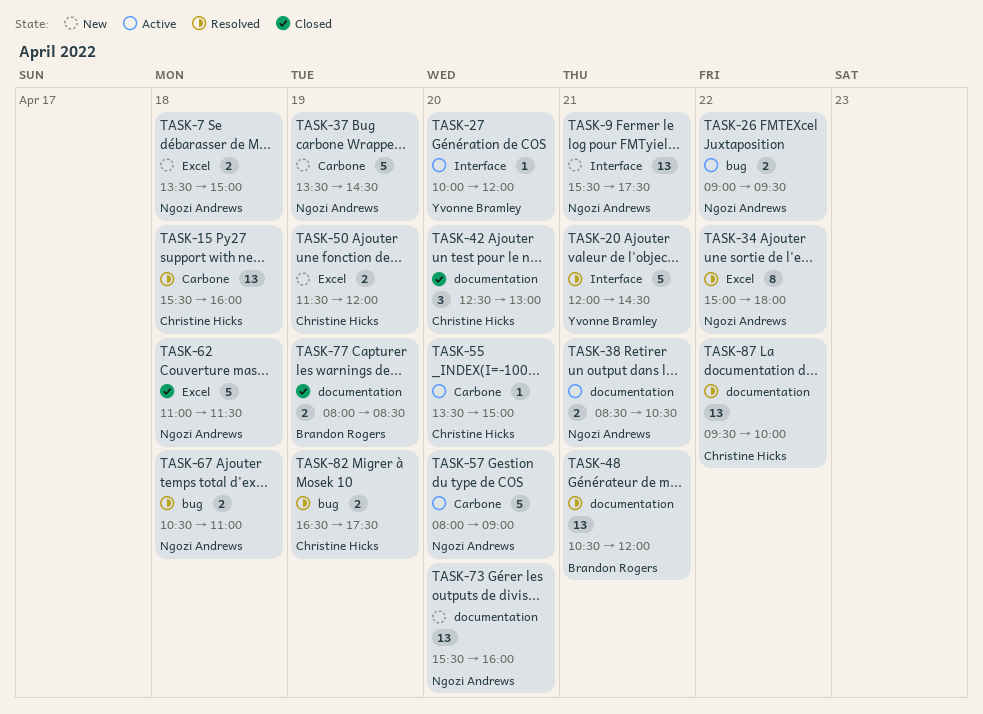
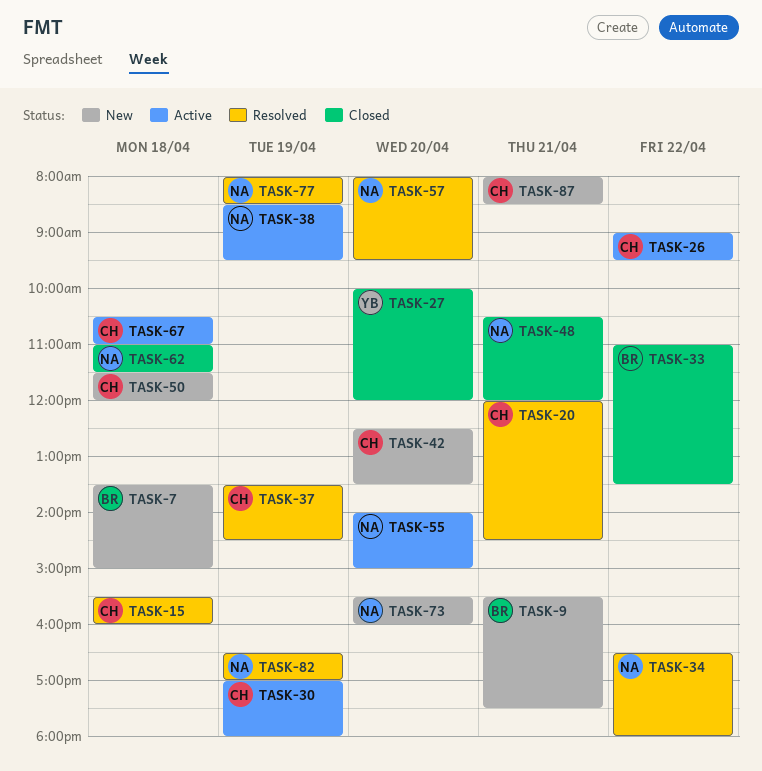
TASK-7, owner: Ngozi Andrews -> Brandon Rogers
TASK-9, owner: Ngozi Andrews -> Brandon Rogers
TASK-20, owner: Yvonne Bramley -> Christine Hicks
TASK-26, owner: Ngozi Andrews -> Christine Hicks
TASK-27, status: Active -> Closed
TASK-30: none -> present
TASK-33: none -> present
TASK-34, begins: 15:00 -> 16:30
TASK-37, status: New -> Resolved
TASK-37, owner: Ngozi Andrews -> Christine Hicks
TASK-38, day: Apr 21 -> Apr 19
TASK-38, ends: 10:30 -> 09:30
TASK-42, status: Closed -> New
TASK-42, ends: 13:00 -> 13:30
TASK-48, status: Resolved -> Closed
TASK-48, owner: Brandon Rogers -> Ngozi Andrews
TASK-50, day: Apr 19 -> Apr 18
TASK-55, owner: Christine Hicks -> Ngozi Andrews
TASK-55, begins: 13:30 -> 14:00
TASK-57, status: Active -> Resolved
TASK-57, ends: 09:00 -> 09:30
TASK-67, status: Resolved -> Active
TASK-67, owner: Ngozi Andrews -> Christine Hicks
TASK-77, status: Closed -> Resolved
TASK-77, owner: Brandon Rogers -> Ngozi Andrews
TASK-82, owner: Christine Hicks -> Ngozi Andrews
TASK-82, ends: 17:30 -> 17:00
TASK-87, status: Resolved -> New
TASK-87, day: Apr 22 -> Apr 21
TASK-87, begins: 09:30 -> 08:00
TASK-87, ends: 10:00 -> 08:30

